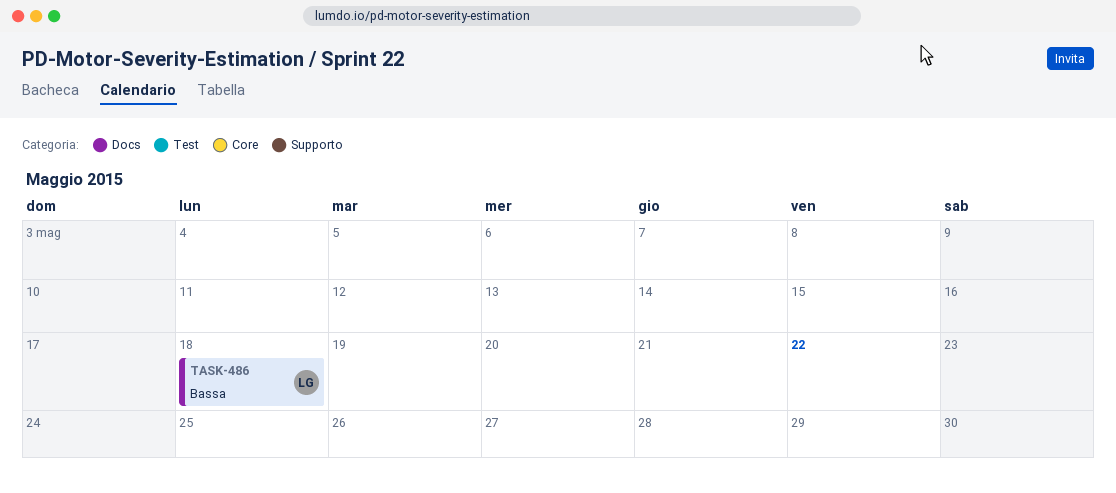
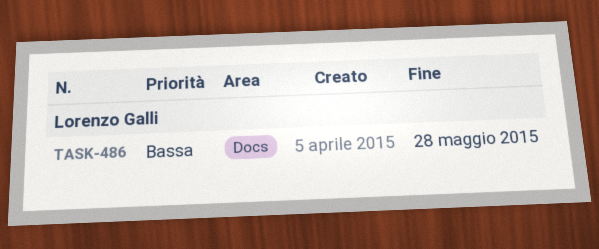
TASK-486, due: May 18 -> May 28

